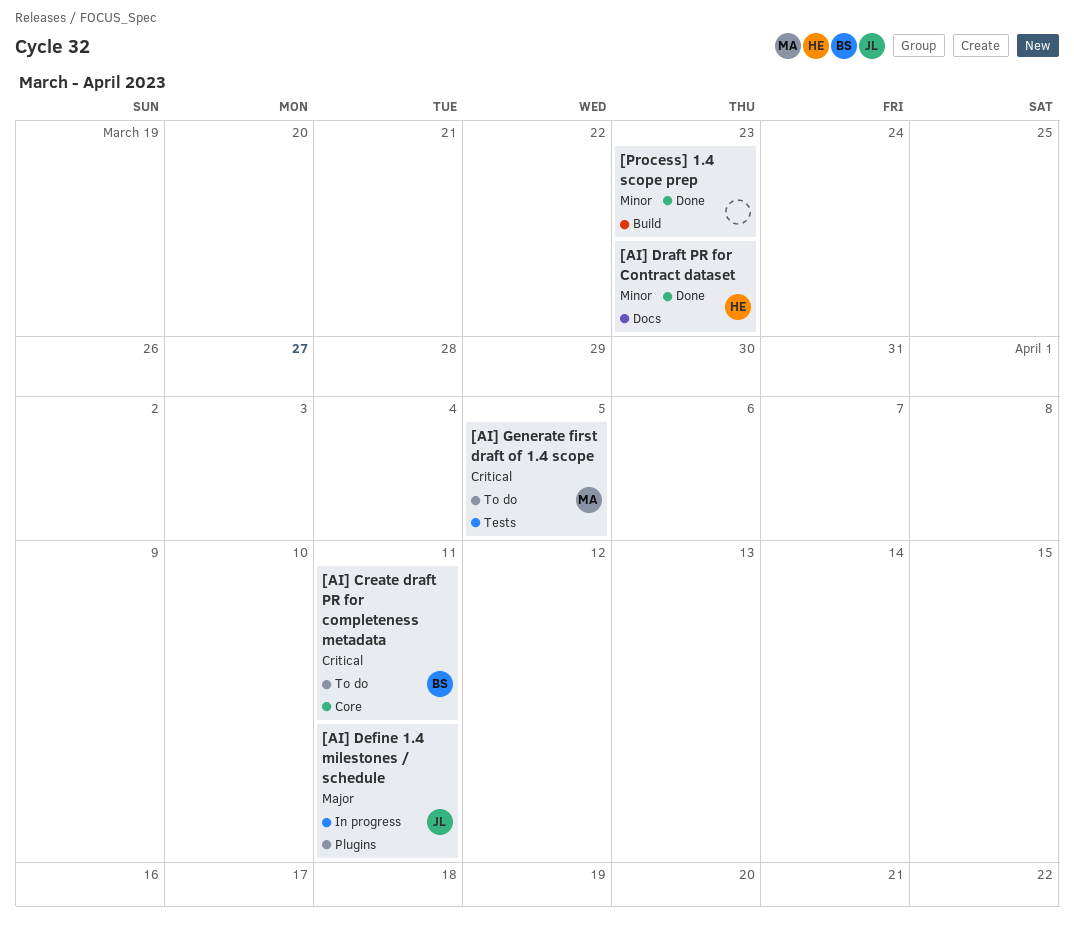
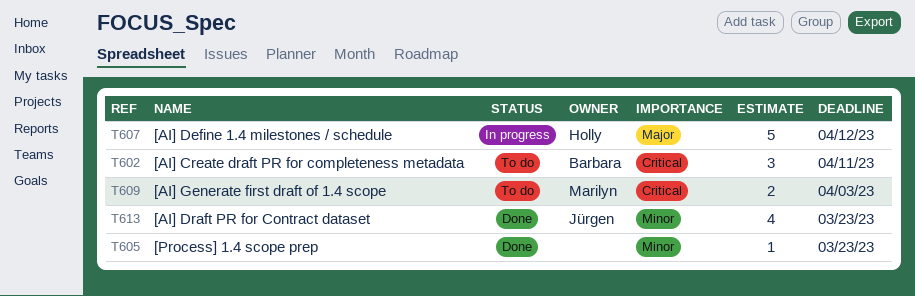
[AI] Define 1.4 milestones / schedule, owner: Jürgen -> Holly
[AI] Define 1.4 milestones / schedule, due: Apr 11 -> Apr 12
[AI] Draft PR for Contract dataset, owner: Holly -> Jürgen
[AI] Generate first draft of 1.4 scope, due: Apr 5 -> Apr 3

